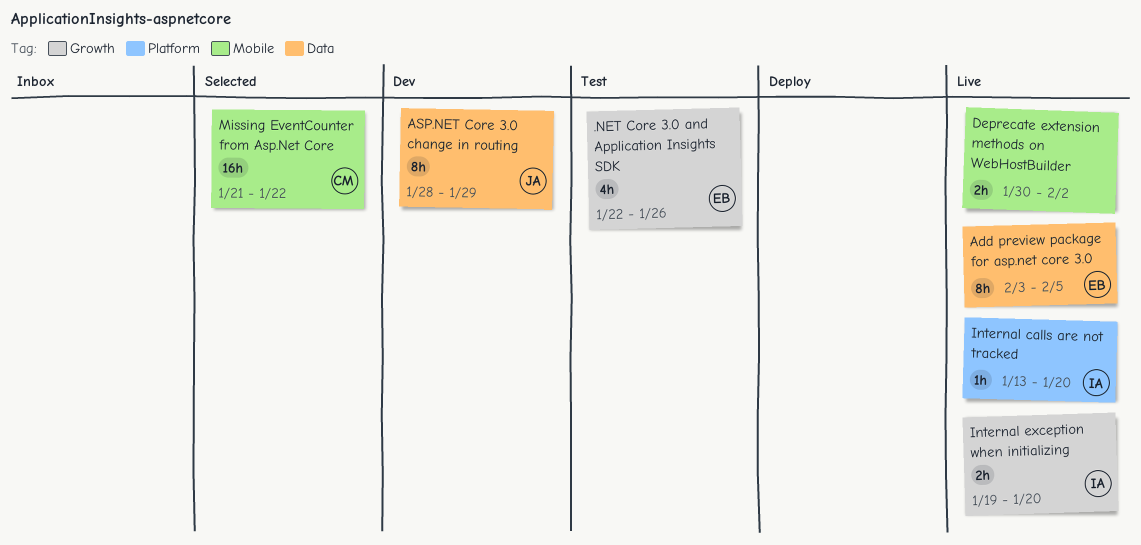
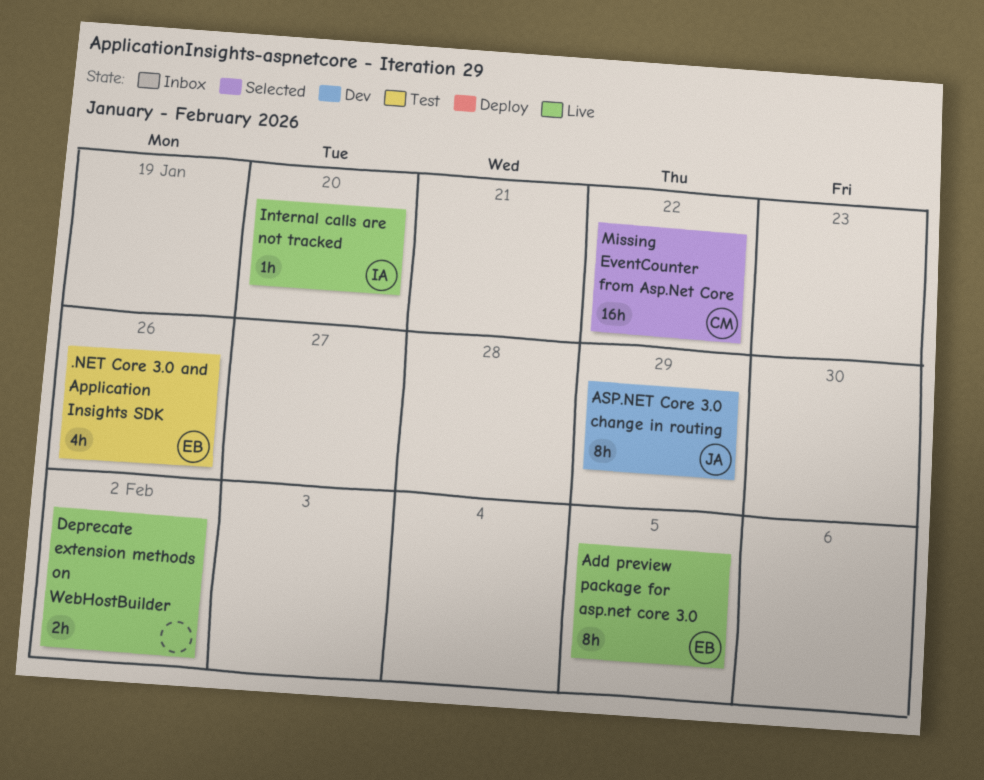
Internal exception when initializing: present -> none

